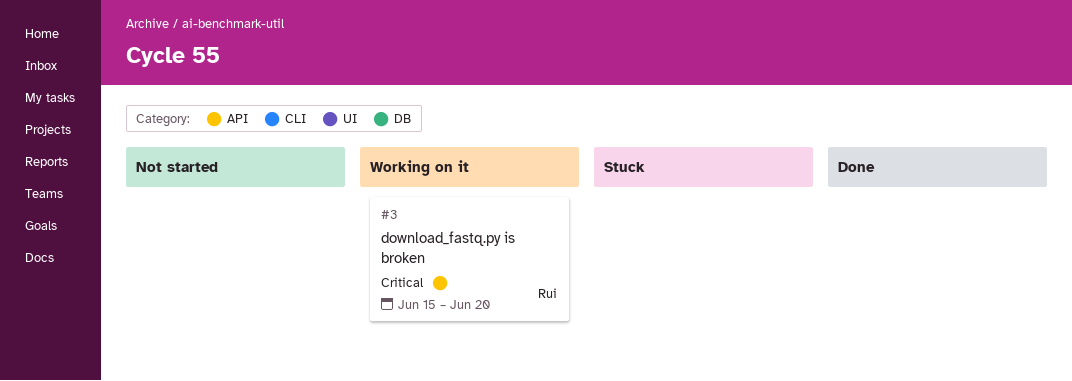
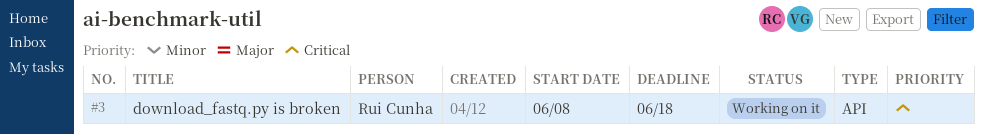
#3, start: Jun 15 -> Jun 8
#3, due: Jun 20 -> Jun 18

